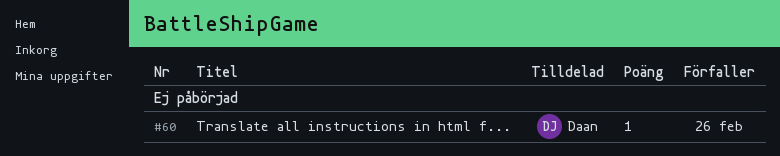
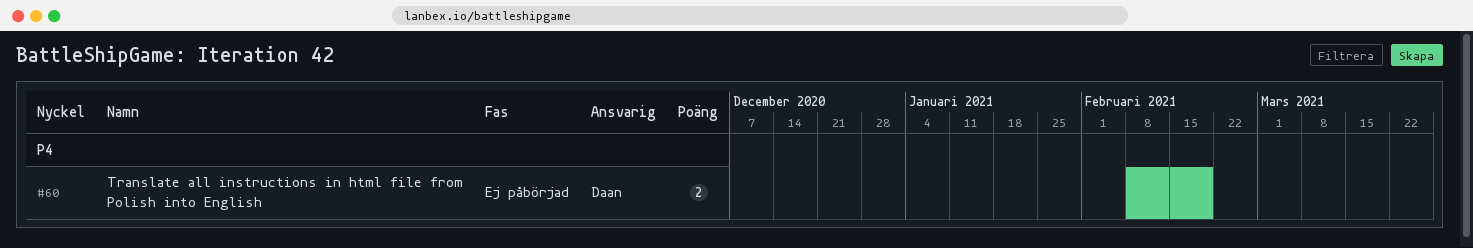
#60, estimate: 1 -> 2
#60, due: Feb 26 -> Feb 19

